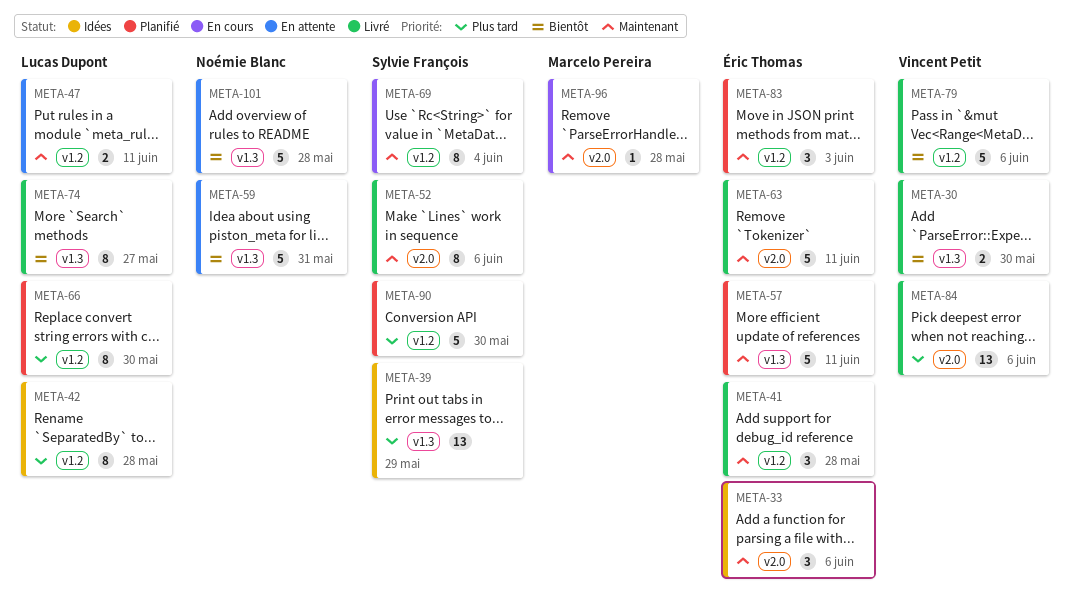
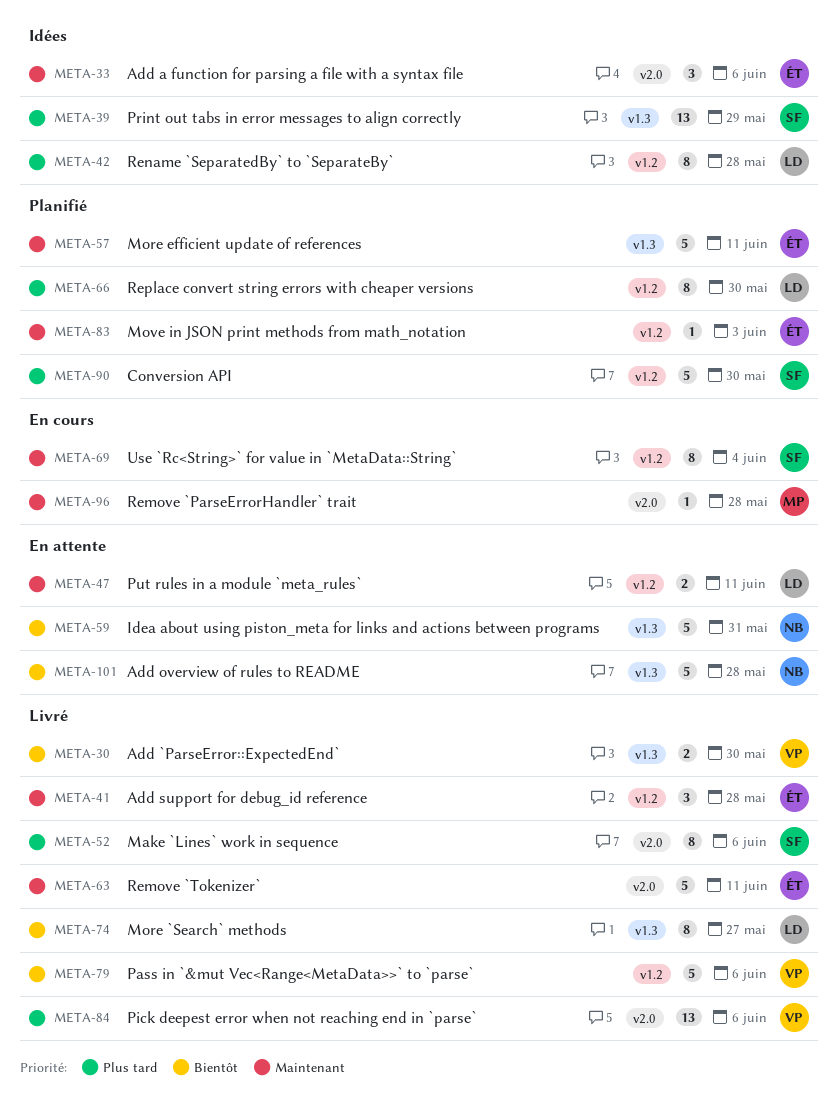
META-52, priority: Maintenant -> Plus tard
META-83, estimate: 3 -> 1

